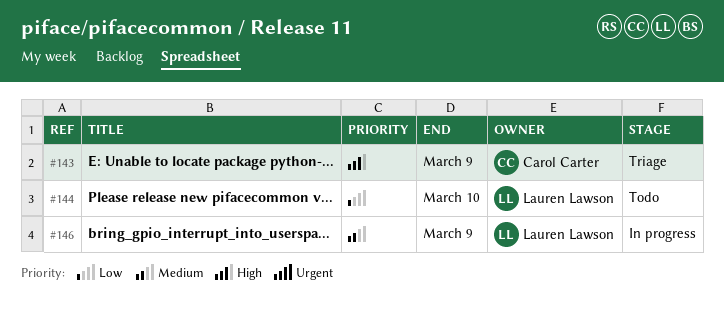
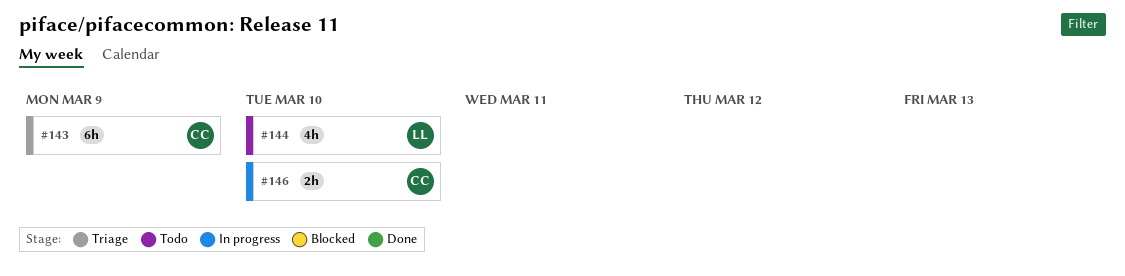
#146, owner: Lauren Lawson -> Carol Carter
#146, due: Mar 9 -> Mar 10

